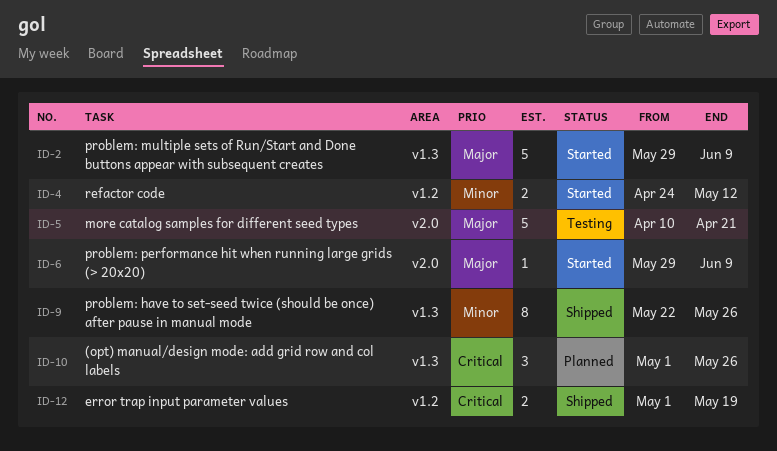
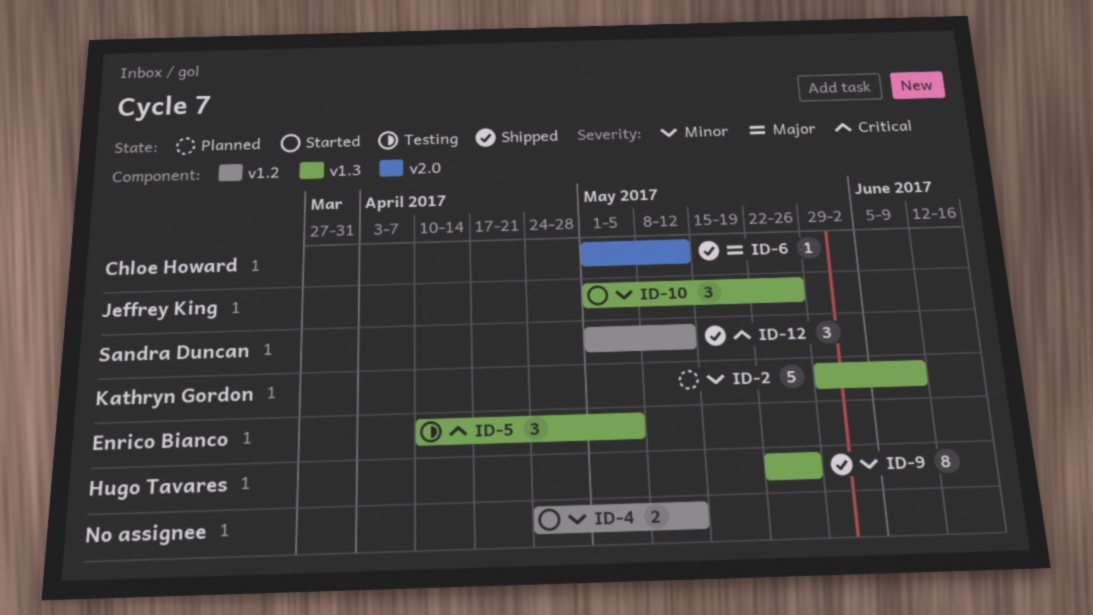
ID-2, status: Started -> Planned
ID-2, priority: Major -> Minor
ID-5, priority: Major -> Critical
ID-5, label: v2.0 -> v1.3
ID-5, estimate: 5 -> 3
ID-5, due: Apr 21 -> May 5
ID-6, status: Started -> Shipped
ID-6, start: May 29 -> May 1
ID-6, due: Jun 9 -> May 12
ID-10, status: Planned -> Started
ID-10, priority: Critical -> Minor
ID-12, estimate: 2 -> 3
ID-12, due: May 19 -> May 12

